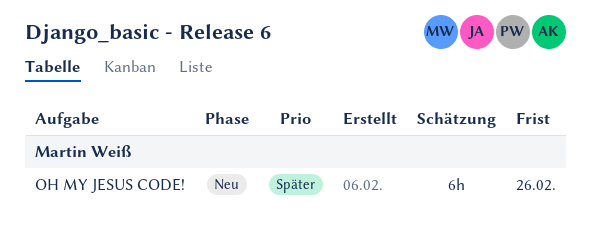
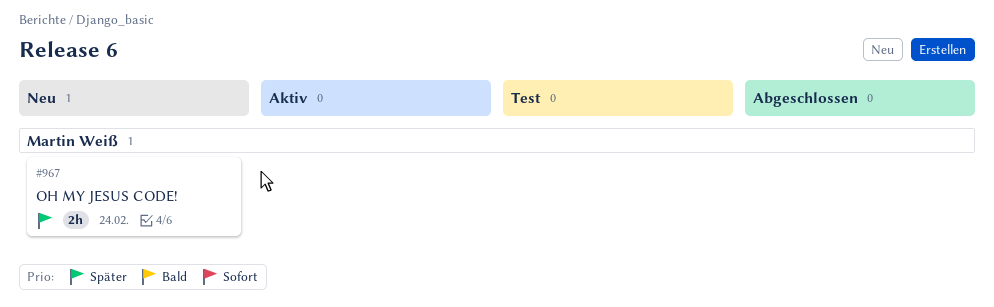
OH MY JESUS CODE!, estimate: 6h -> 2h
OH MY JESUS CODE!, due: Feb 26 -> Feb 24

